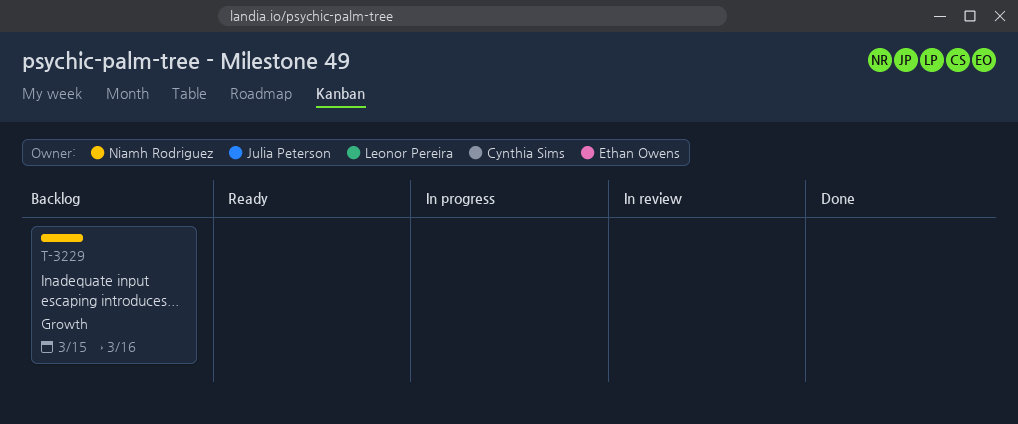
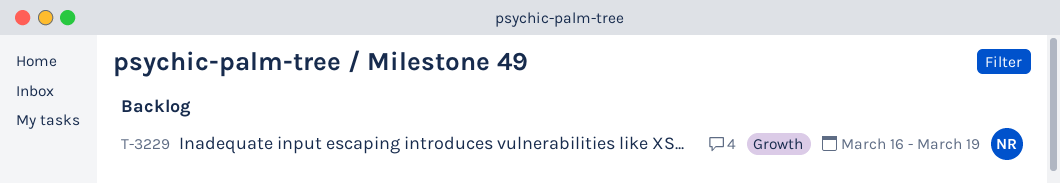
T-3229, start: Mar 15 -> Mar 16
T-3229, due: Mar 16 -> Mar 19

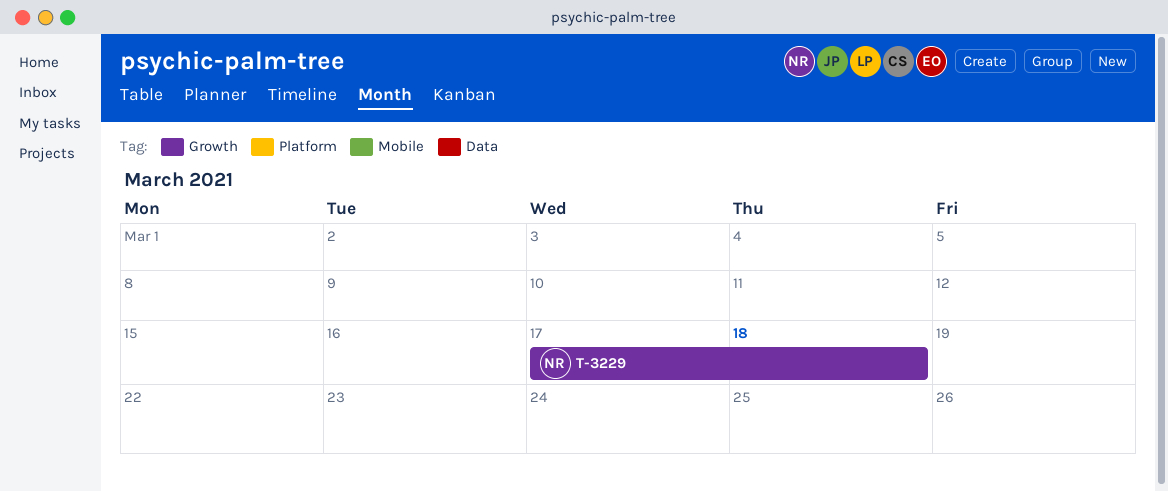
T-3229, start: Mar 16 -> Mar 17
T-3229, due: Mar 19 -> Mar 18

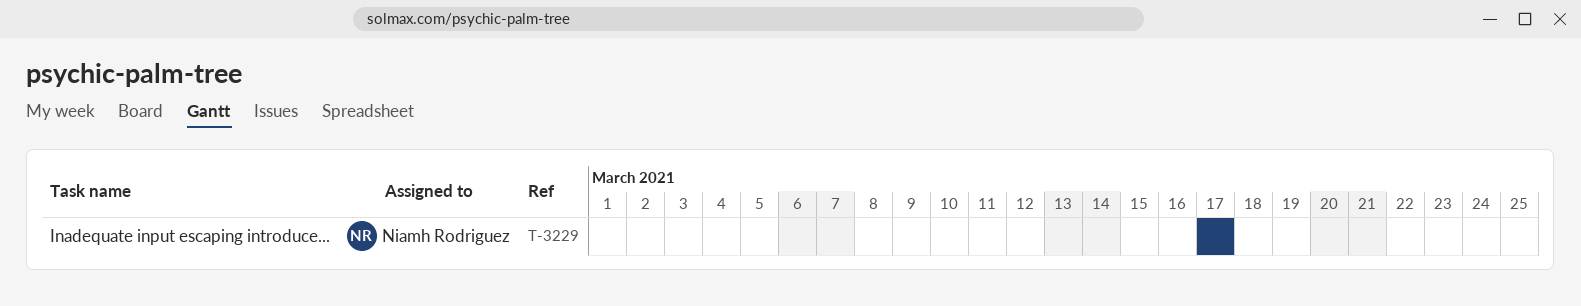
T-3229, due: Mar 18 -> Mar 17

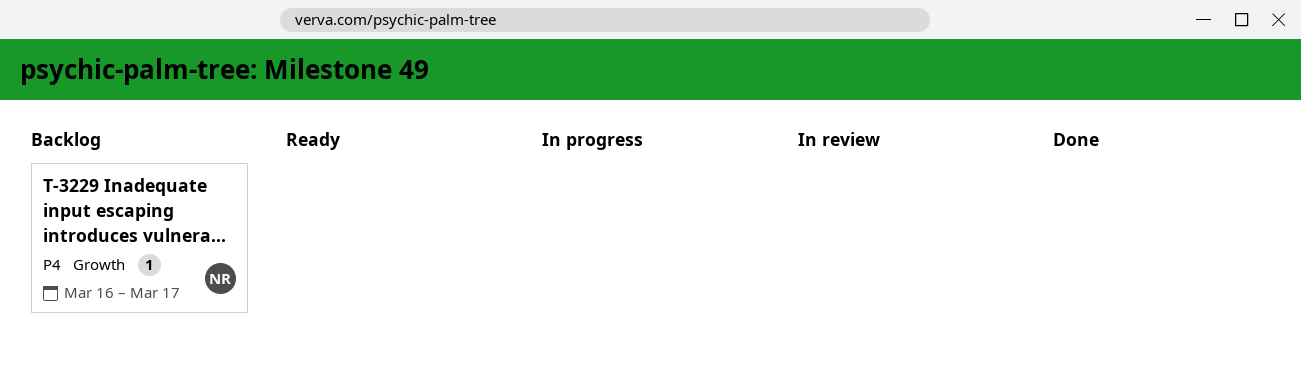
T-3229, start: Mar 17 -> Mar 16

